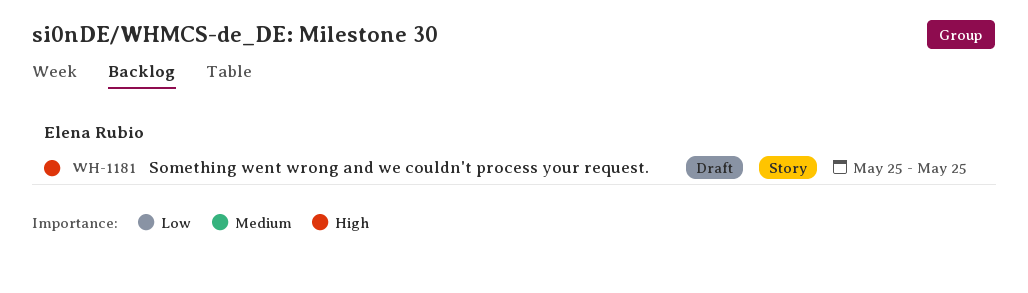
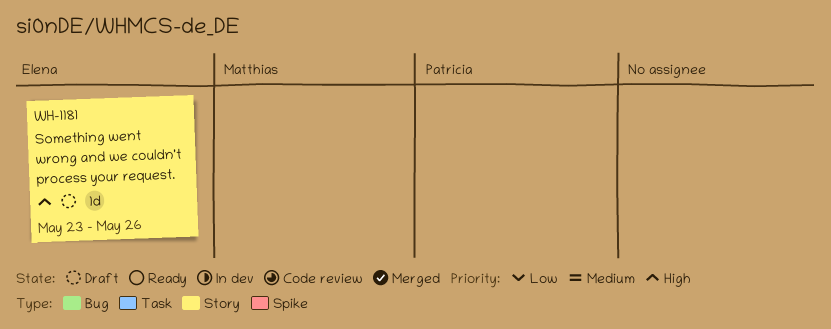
WH-1181, start: May 25 -> May 23
WH-1181, due: May 25 -> May 26

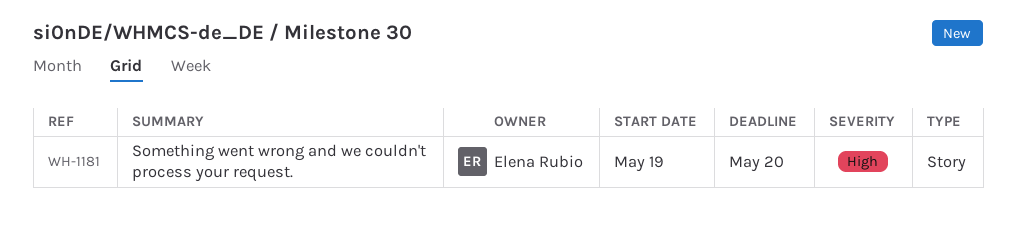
WH-1181, start: May 23 -> May 19
WH-1181, due: May 26 -> May 20

